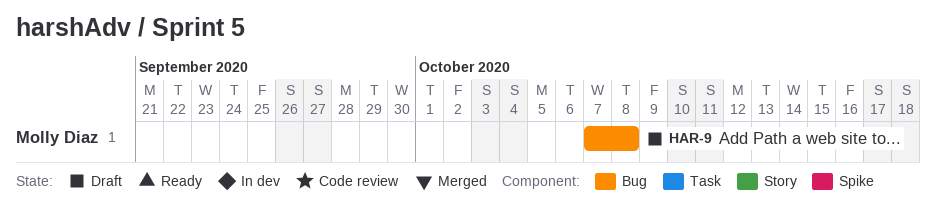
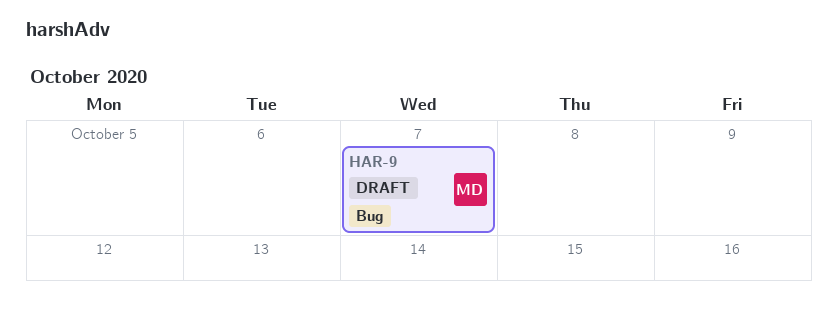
HAR-9, due: Oct 8 -> Oct 7

